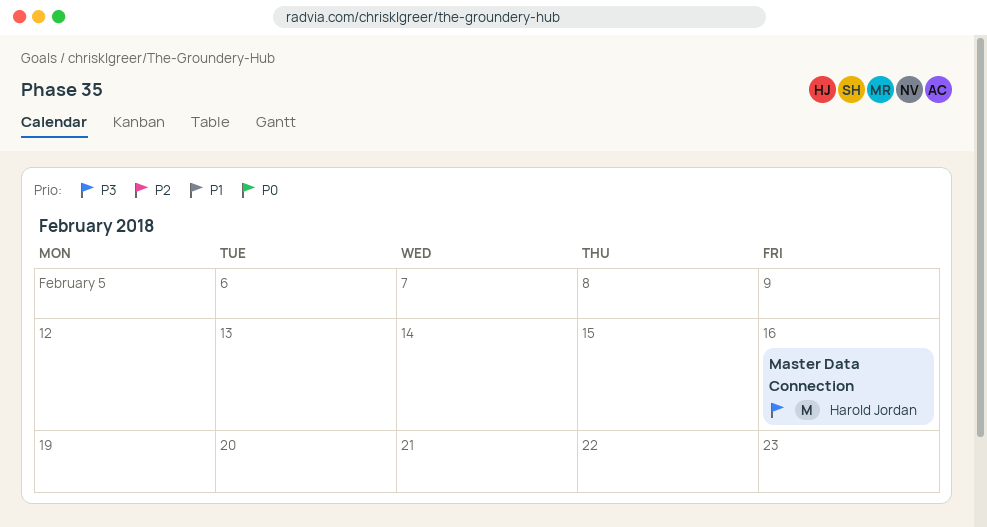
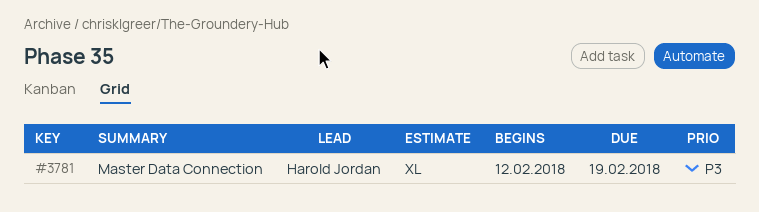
Master Data Connection, estimate: M -> XL
Master Data Connection, due: Feb 16 -> Feb 19

